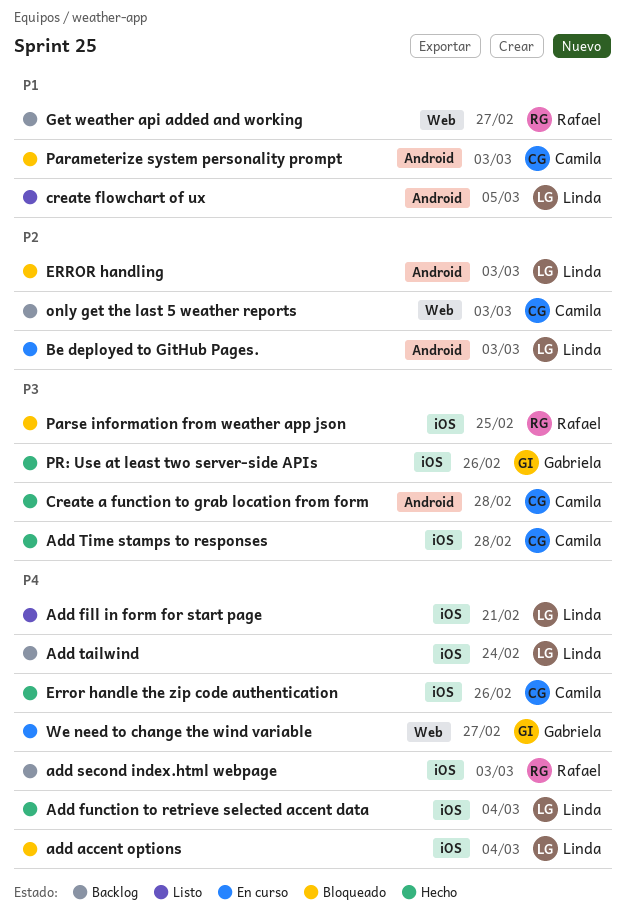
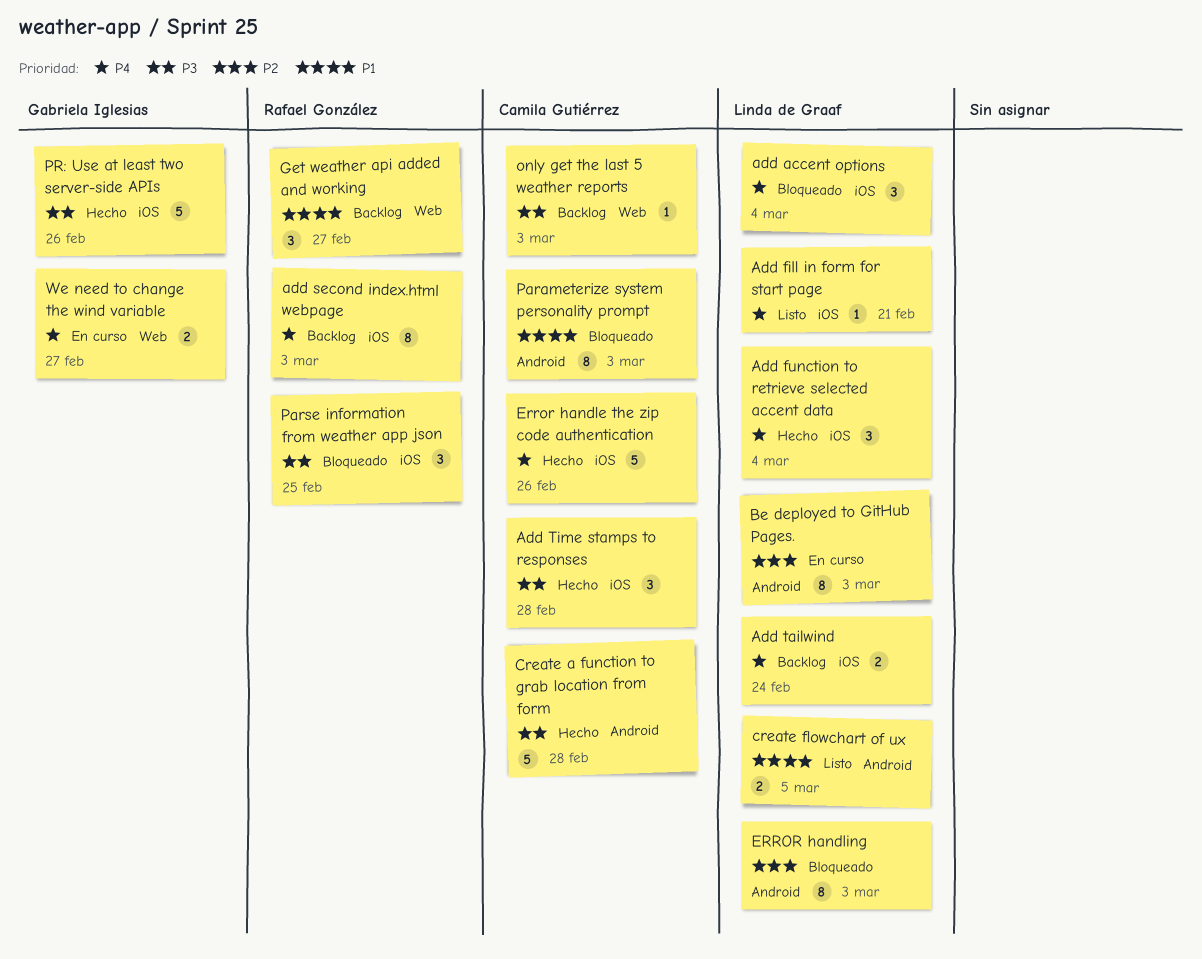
only get the last 5 weather reports, priority: P2 -> P3

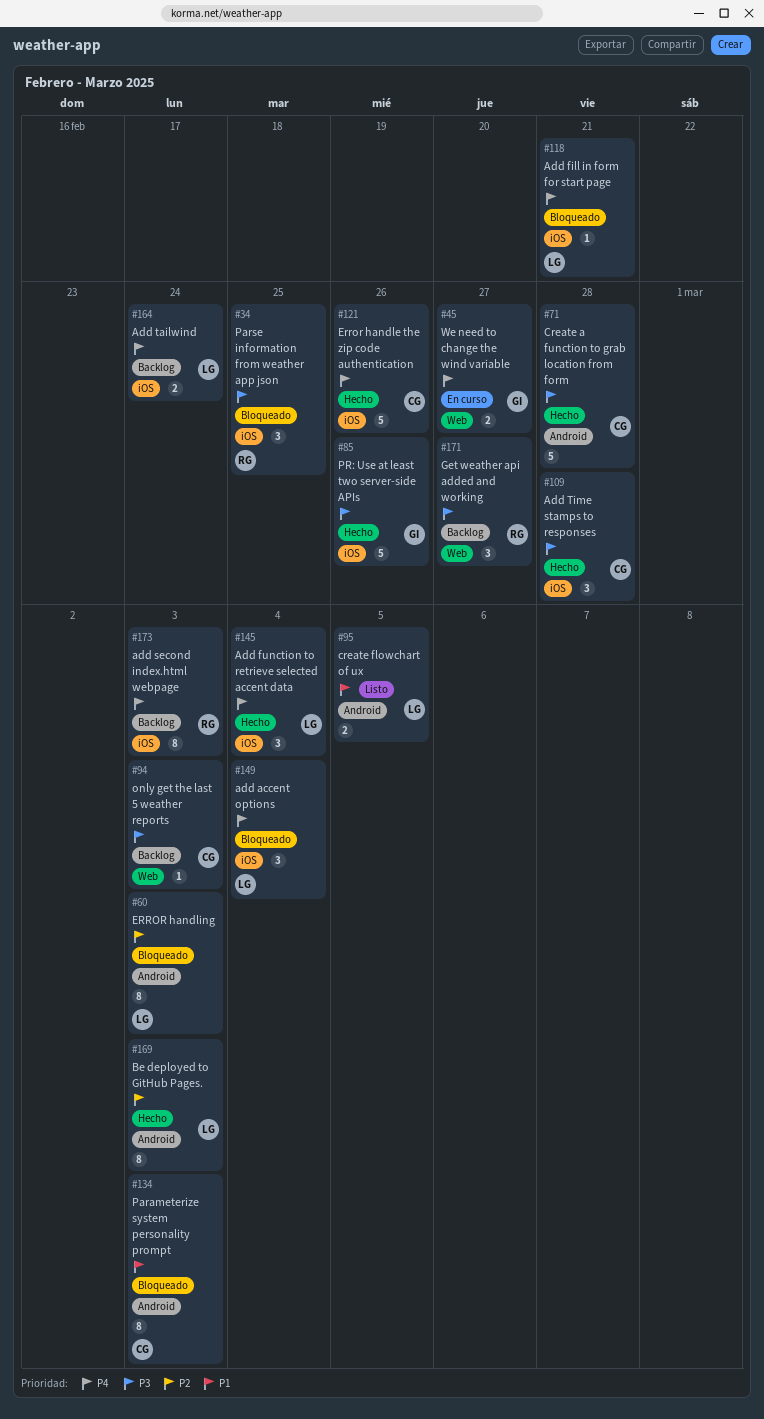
Add fill in form for start page, status: Listo -> Bloqueado
Be deployed to GitHub Pages., status: En curso -> Hecho
Get weather api added and working, priority: P1 -> P3

